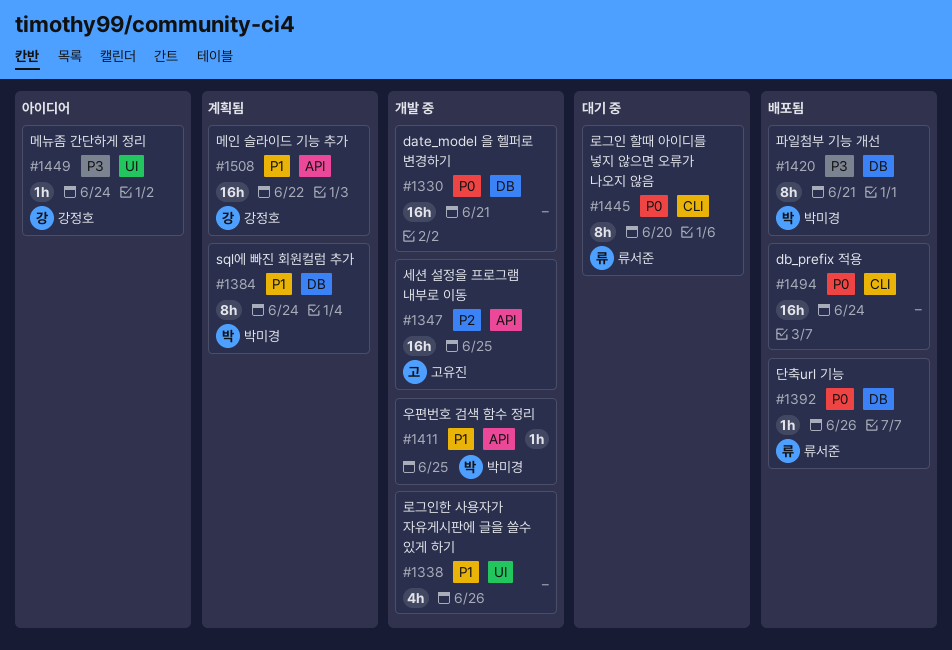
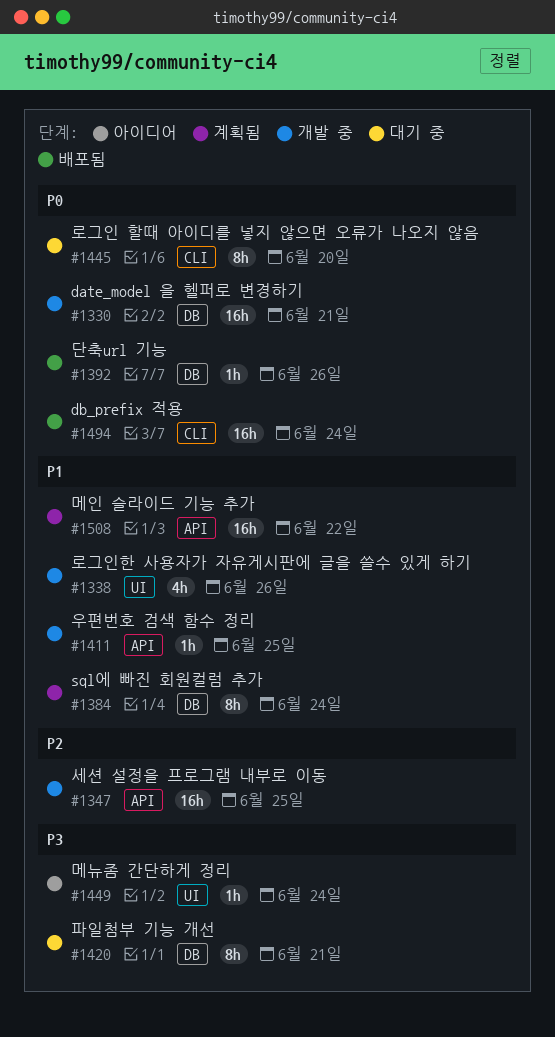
#1420, status: 배포됨 -> 대기 중

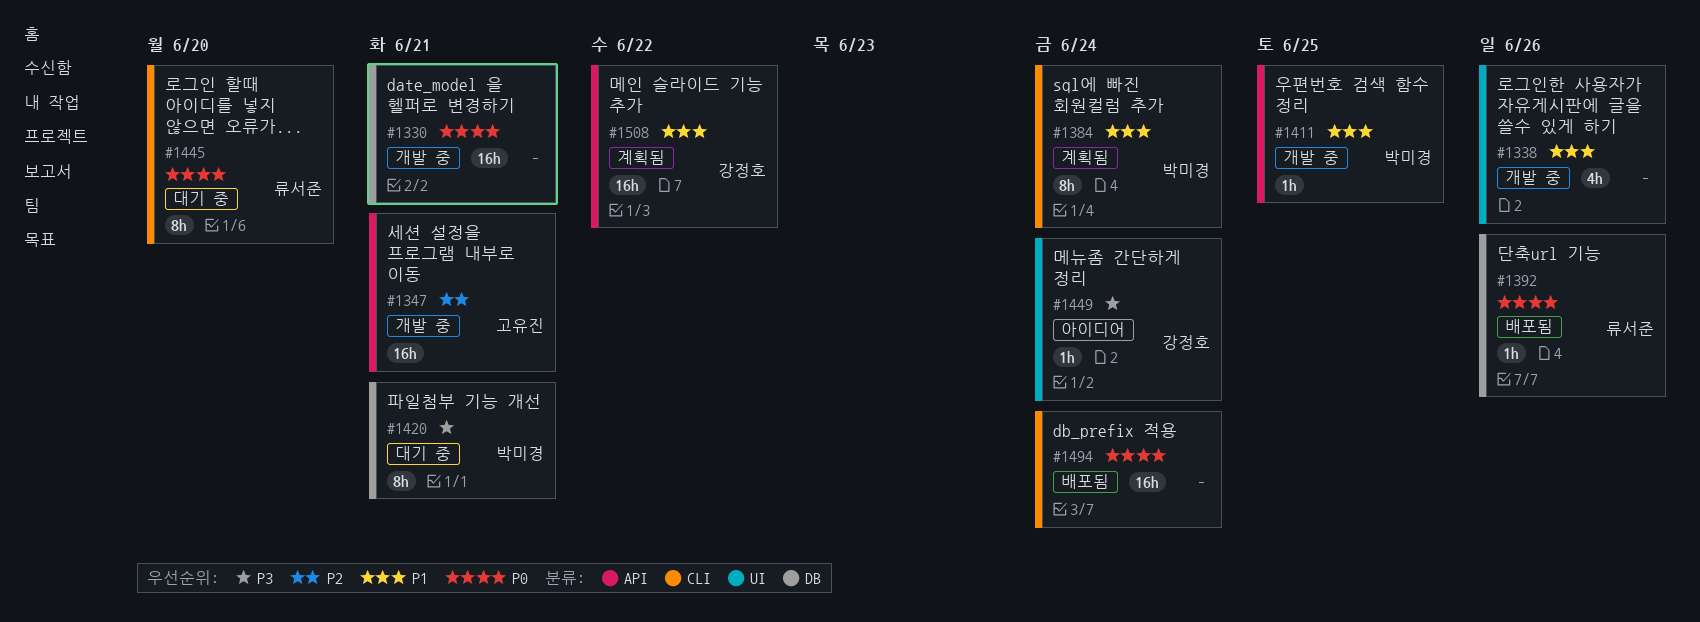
#1347, due: Jun 25 -> Jun 21
#1384, label: DB -> CLI

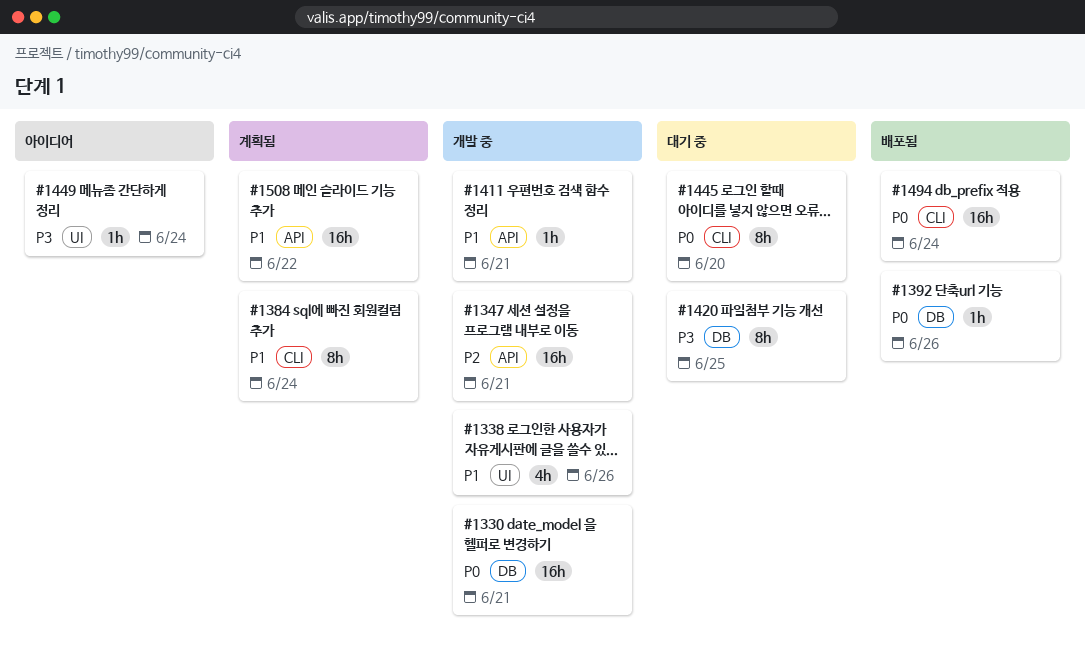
#1411, due: Jun 25 -> Jun 21
#1420, due: Jun 21 -> Jun 25

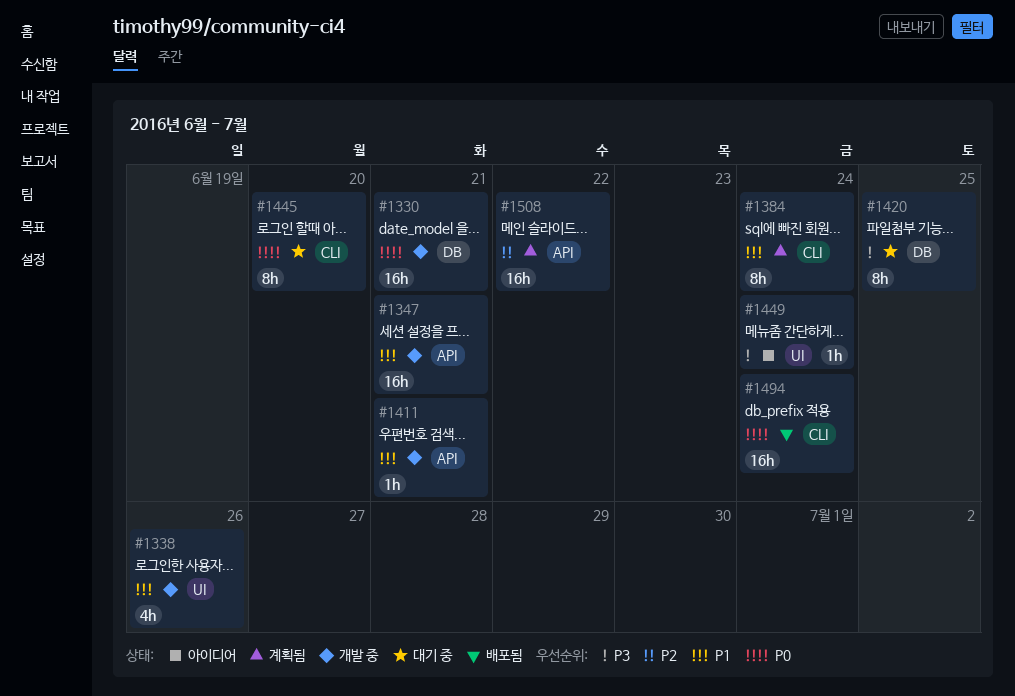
#1347, priority: P2 -> P1
#1392: present -> none
#1508, priority: P1 -> P2

